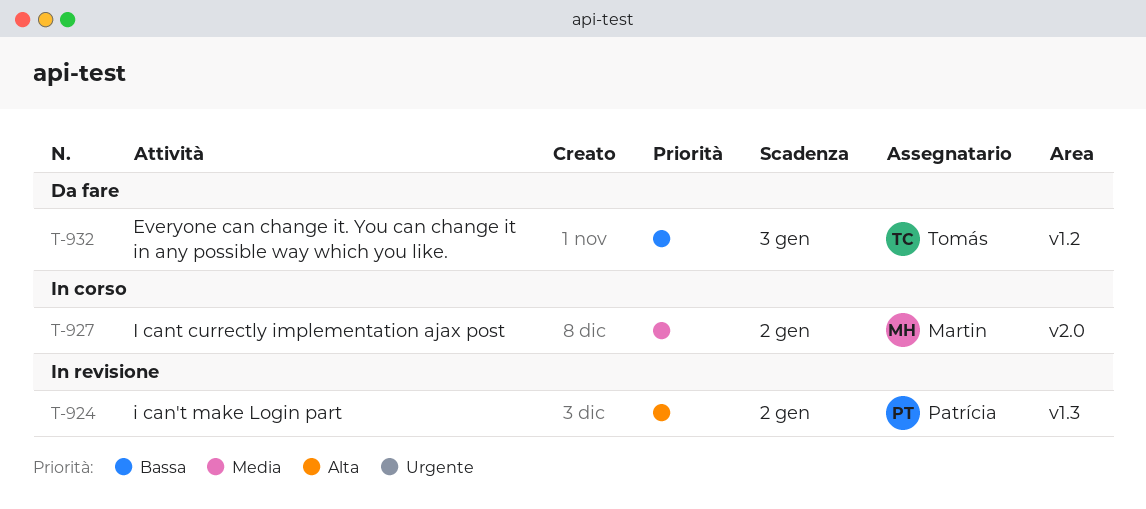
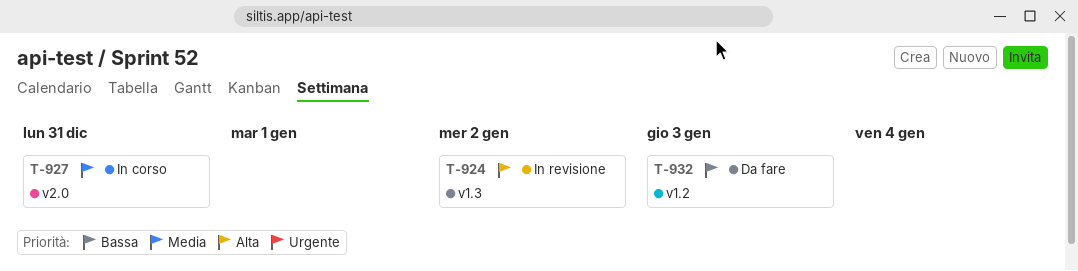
T-927, due: Jan 2 -> Dec 31

